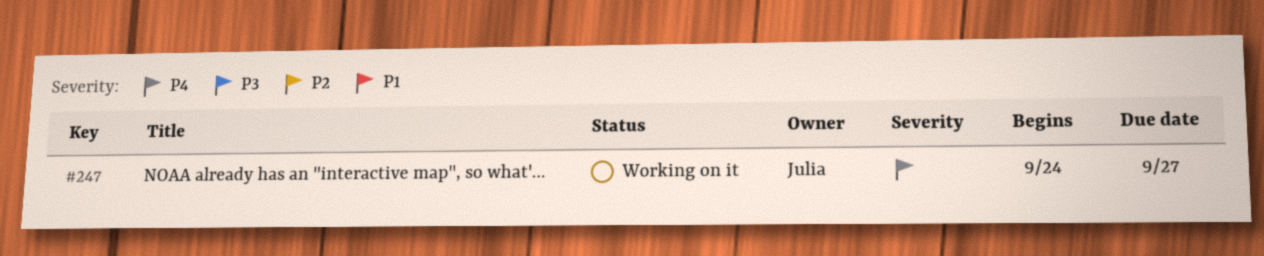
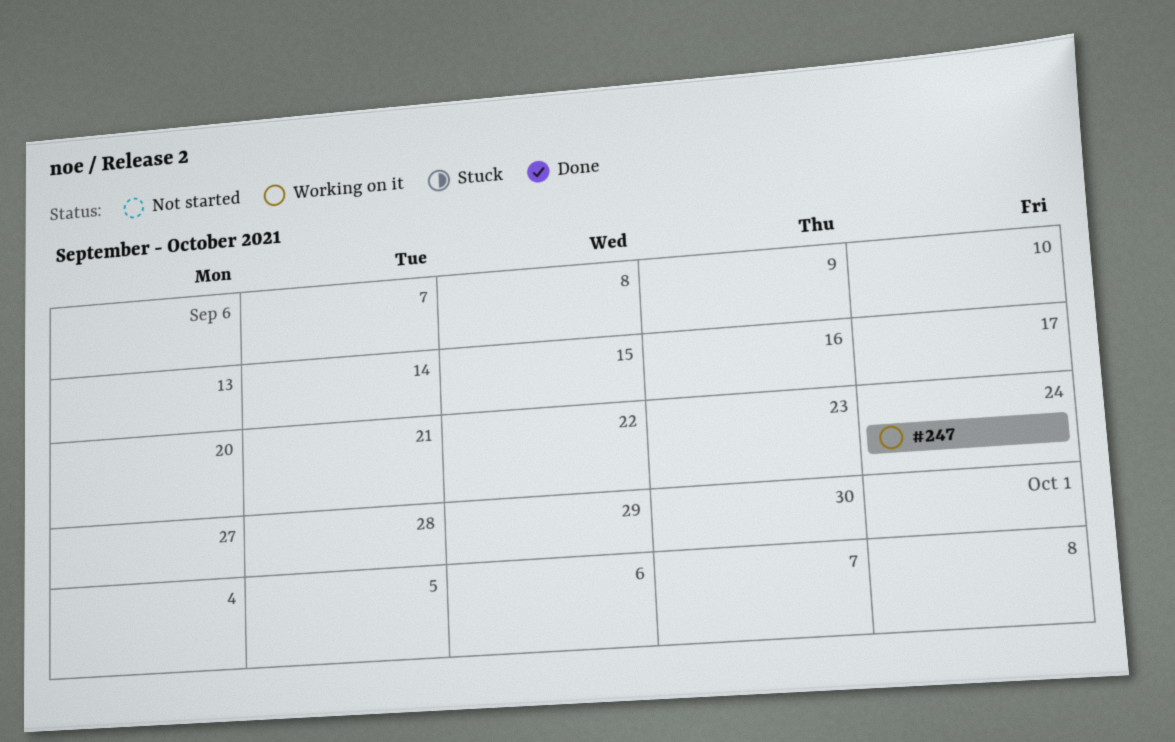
#247, due: Sep 27 -> Sep 24

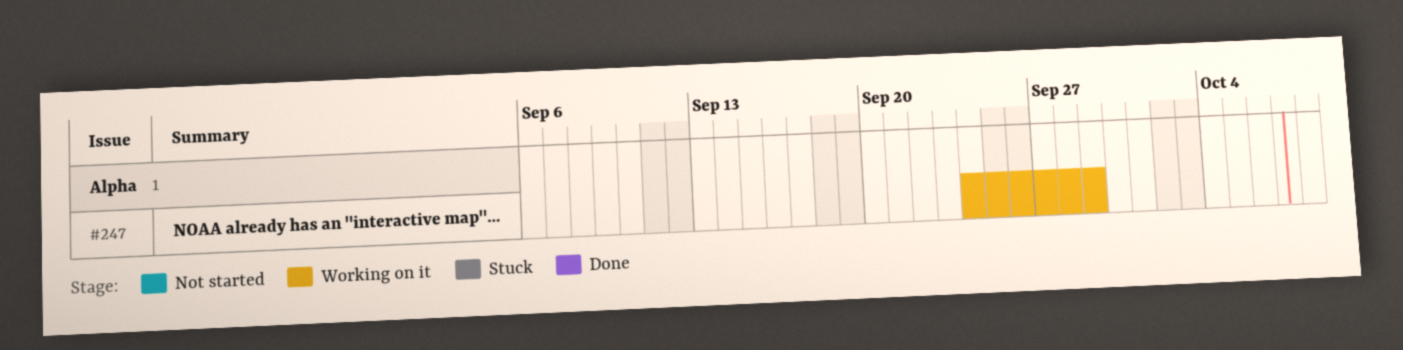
#247, due: Sep 24 -> Sep 29

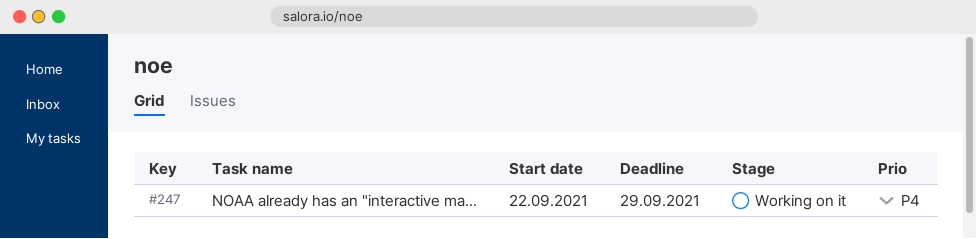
#247, start: Sep 24 -> Sep 22

